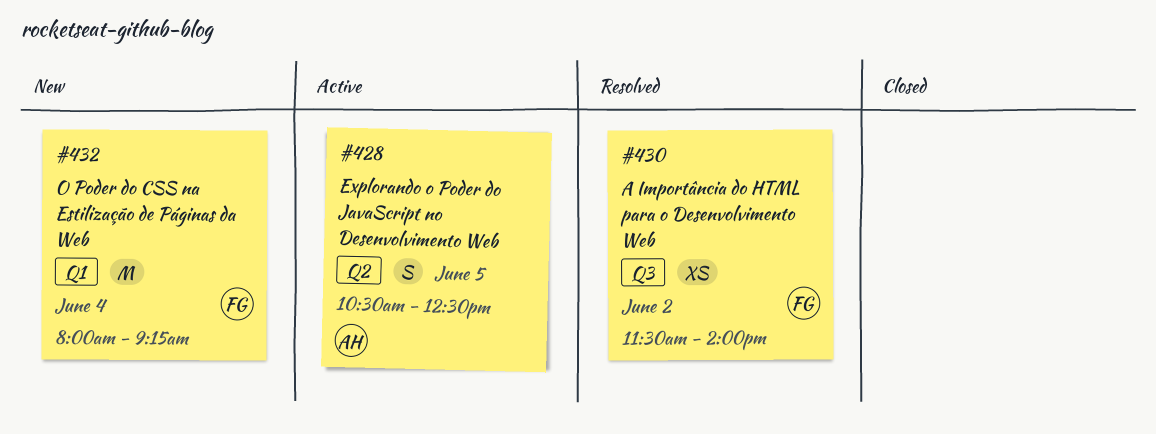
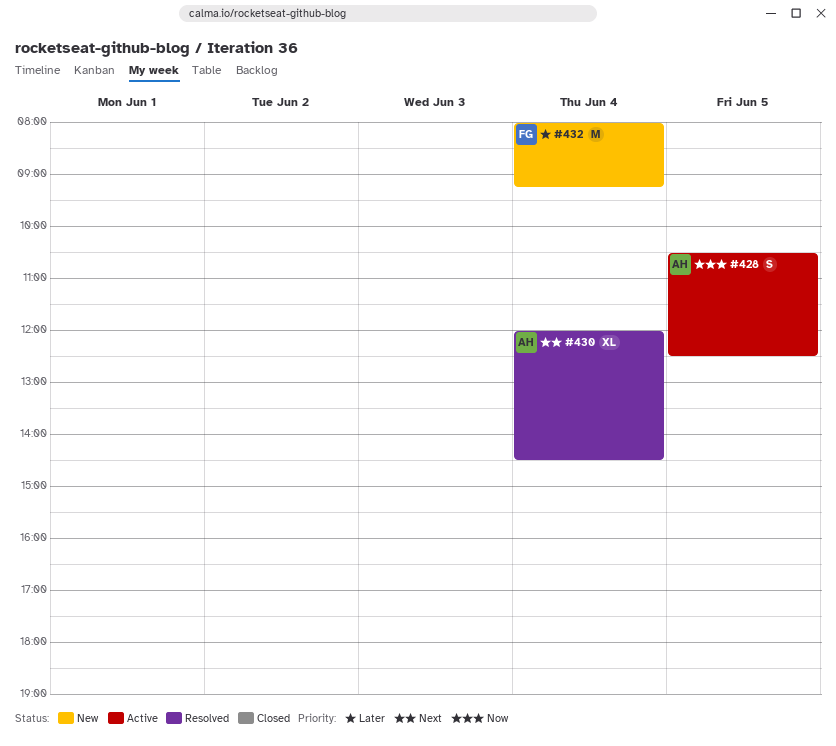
#430, owner: FG -> AH
#430, estimate: XS -> XL
#430, day: Jun 2 -> Jun 4
#430, begins: 11:30 -> 12:00
#430, ends: 14:00 -> 14:30

